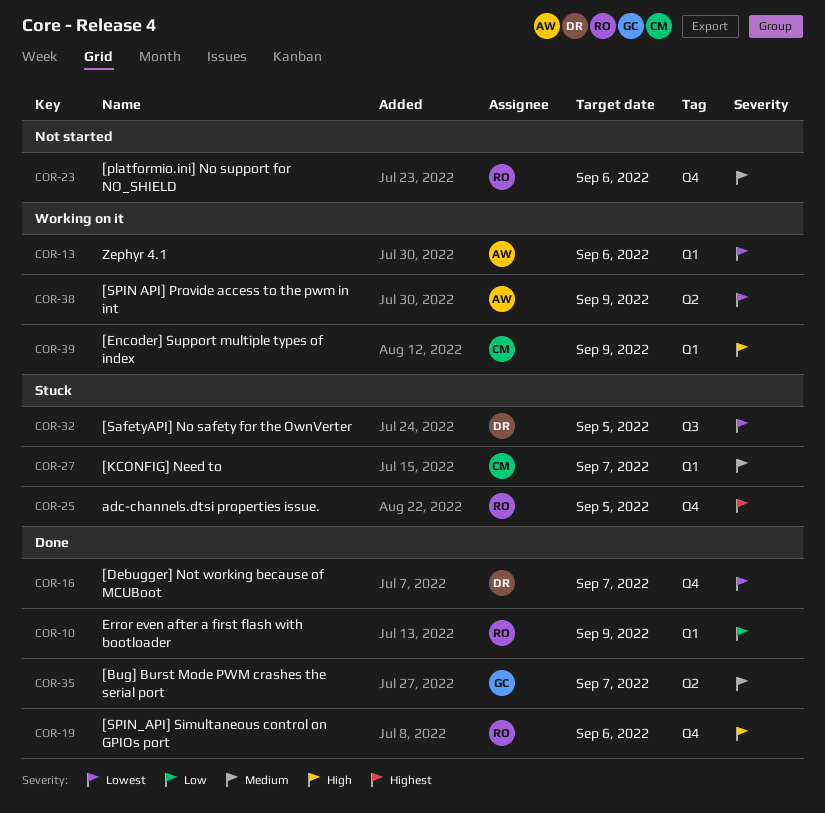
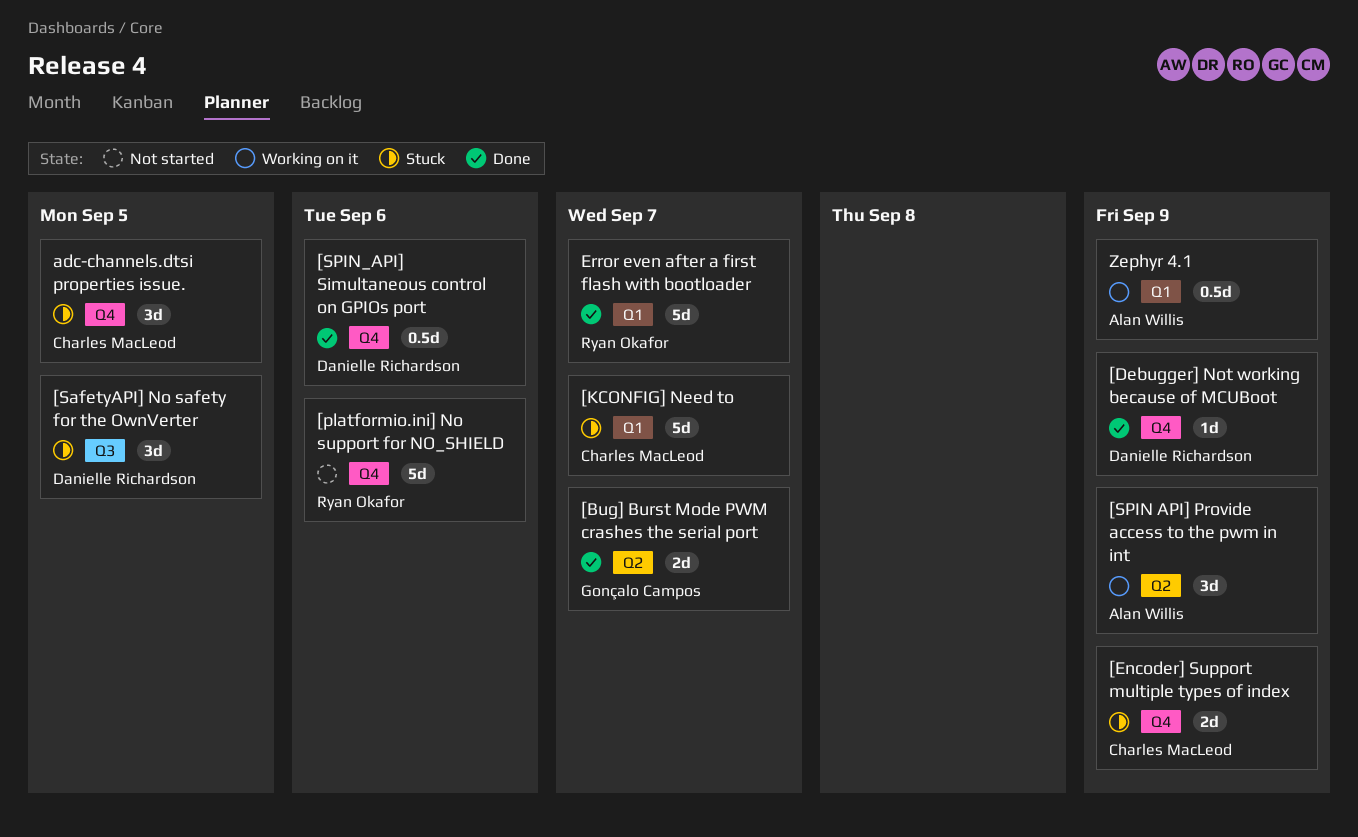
[Debugger] Not working because of MCUBoot, due: Sep 7 -> Sep 9
[Encoder] Support multiple types of index, status: Working on it -> Stuck
[Encoder] Support multiple types of index, label: Q1 -> Q4
[SPIN_API] Simultaneous control on GPIOs port, owner: Ryan Okafor -> Danielle Richardson
adc-channels.dtsi properties issue., owner: Ryan Okafor -> Charles MacLeod
Error even after a first flash with bootloader, due: Sep 9 -> Sep 7
Zephyr 4.1, due: Sep 6 -> Sep 9

